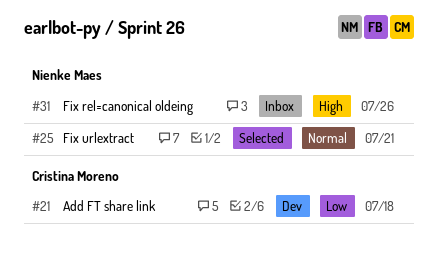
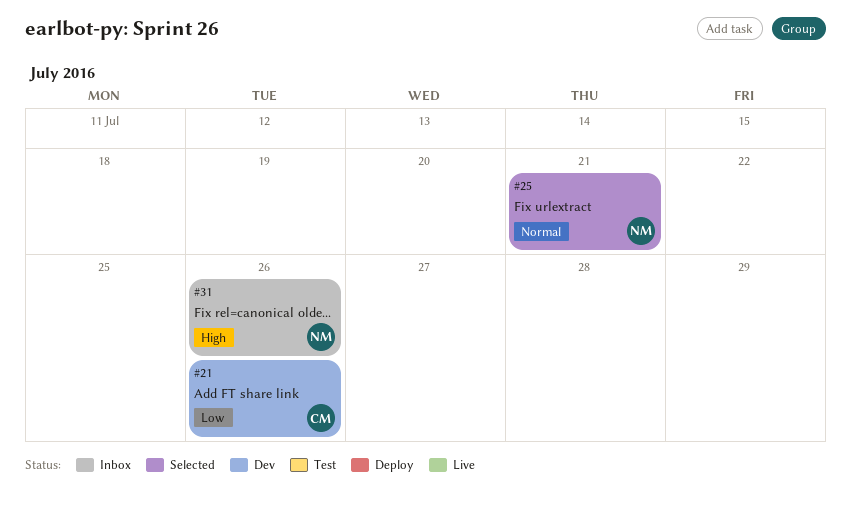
#21, due: Jul 18 -> Jul 26

